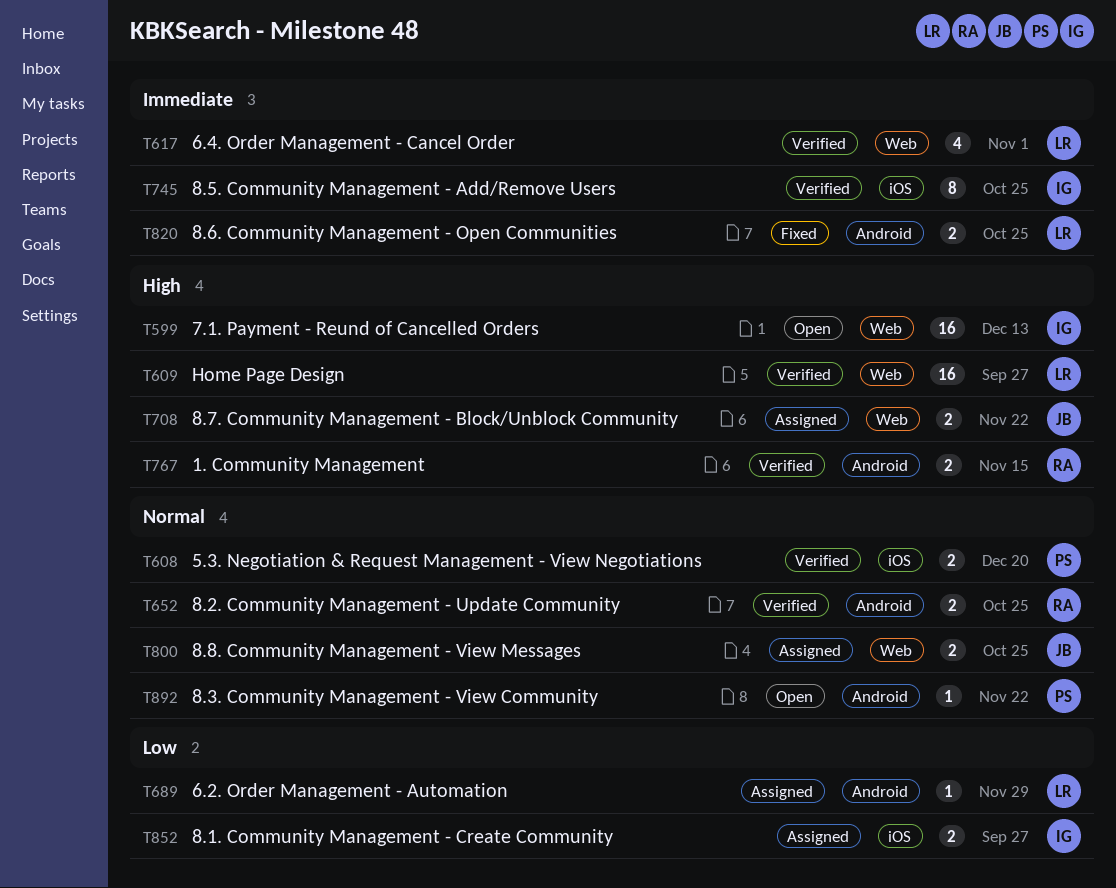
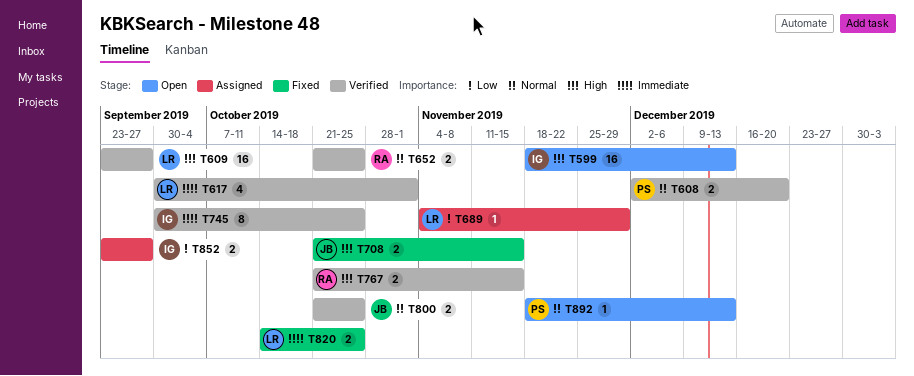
T708, status: Assigned -> Fixed
T708, due: Nov 22 -> Nov 15
T800, status: Assigned -> Verified
T892, due: Nov 22 -> Dec 13

